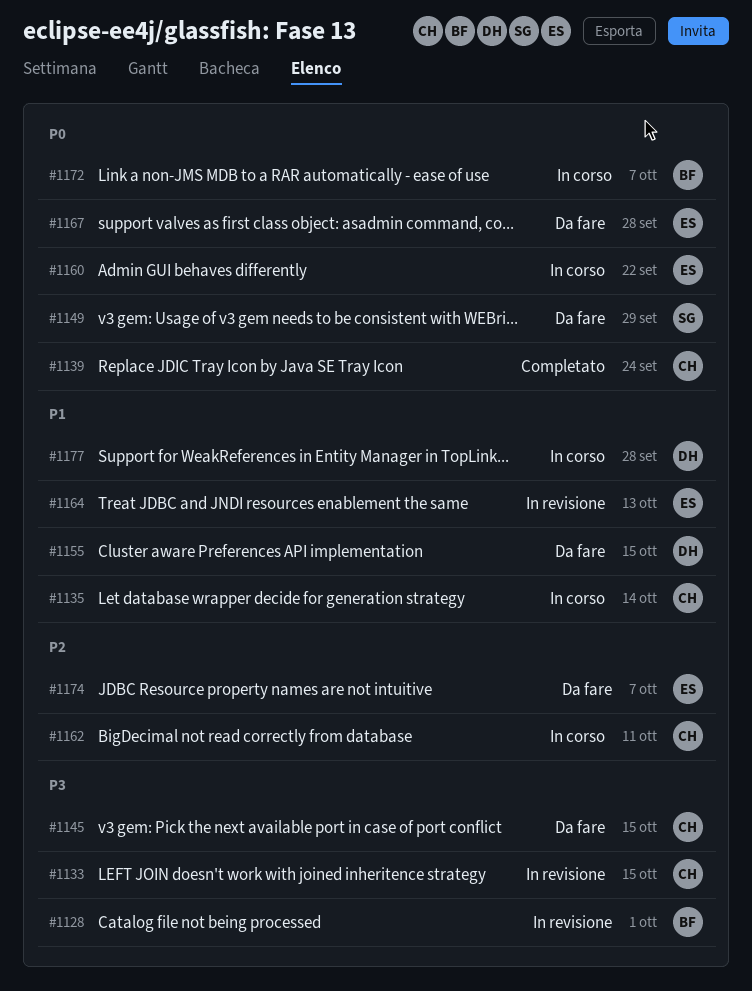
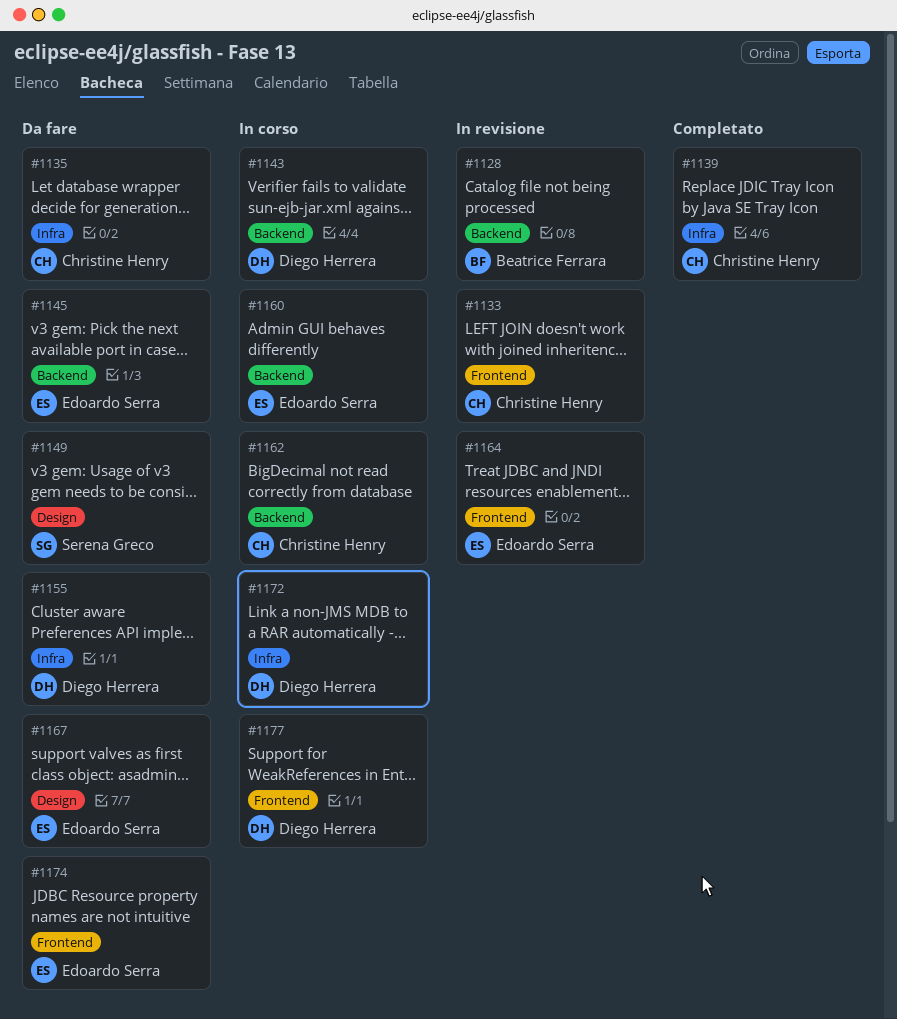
#1135, status: In corso -> Da fare
#1143: none -> present
#1145, owner: Christine Henry -> Edoardo Serra
#1172, owner: Beatrice Ferrara -> Diego Herrera

